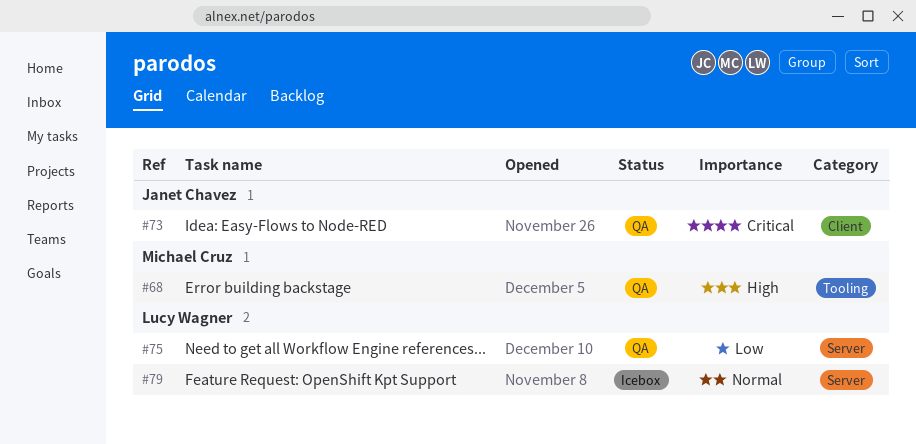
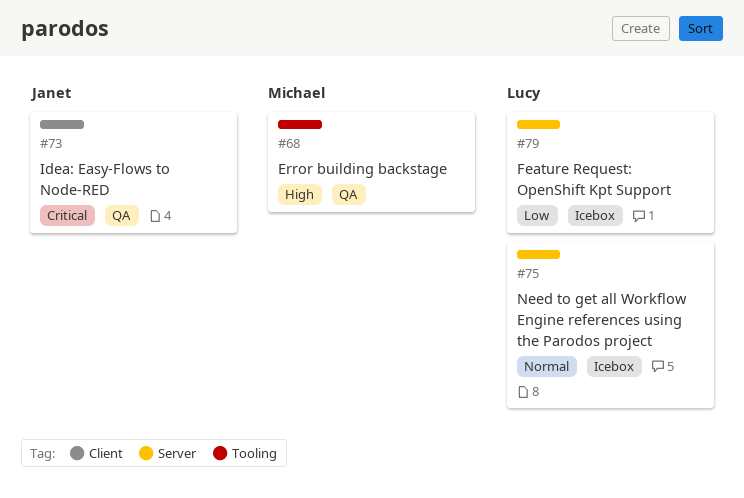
#75, status: QA -> Icebox
#75, priority: Low -> Normal
#79, priority: Normal -> Low

